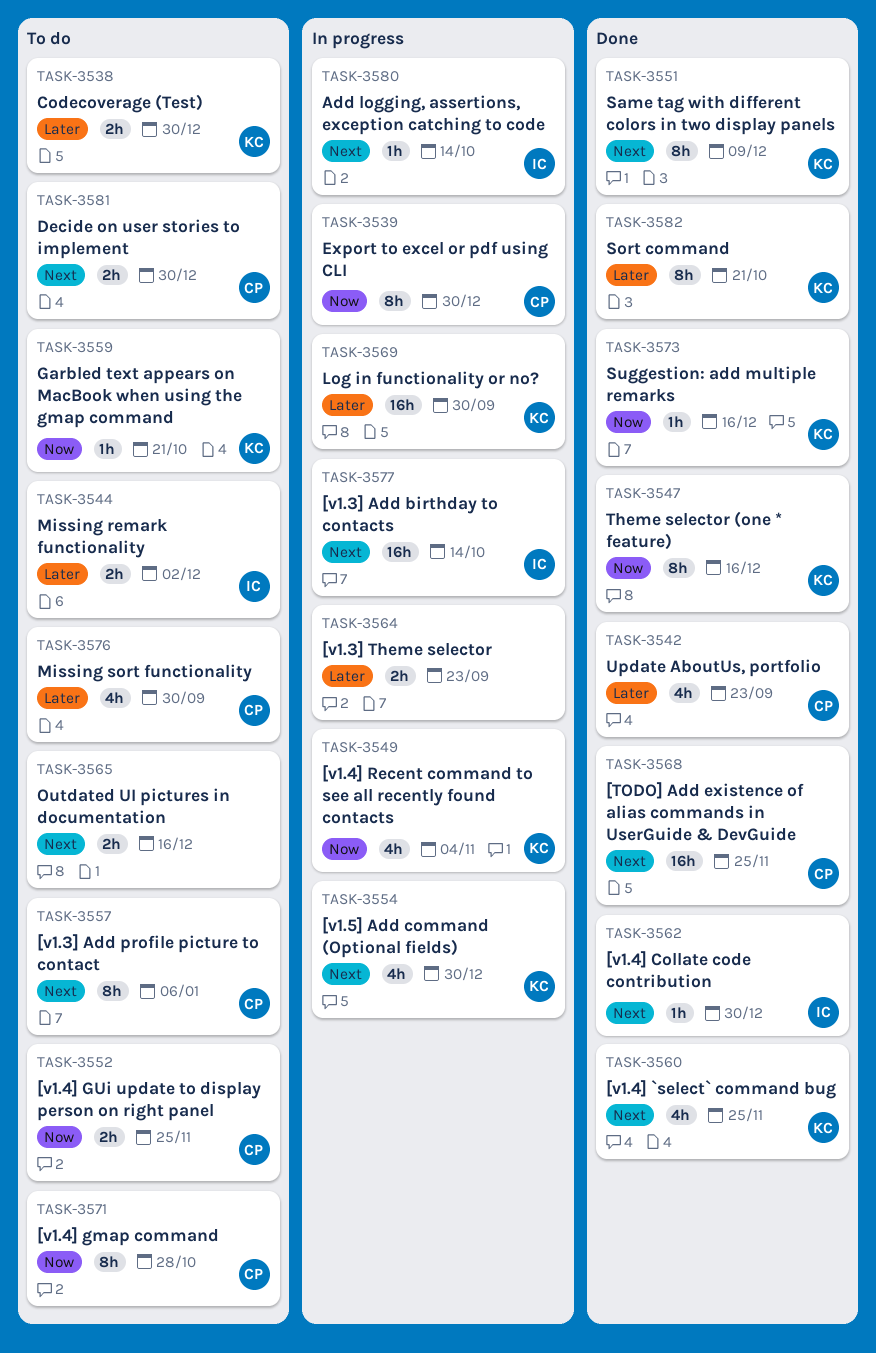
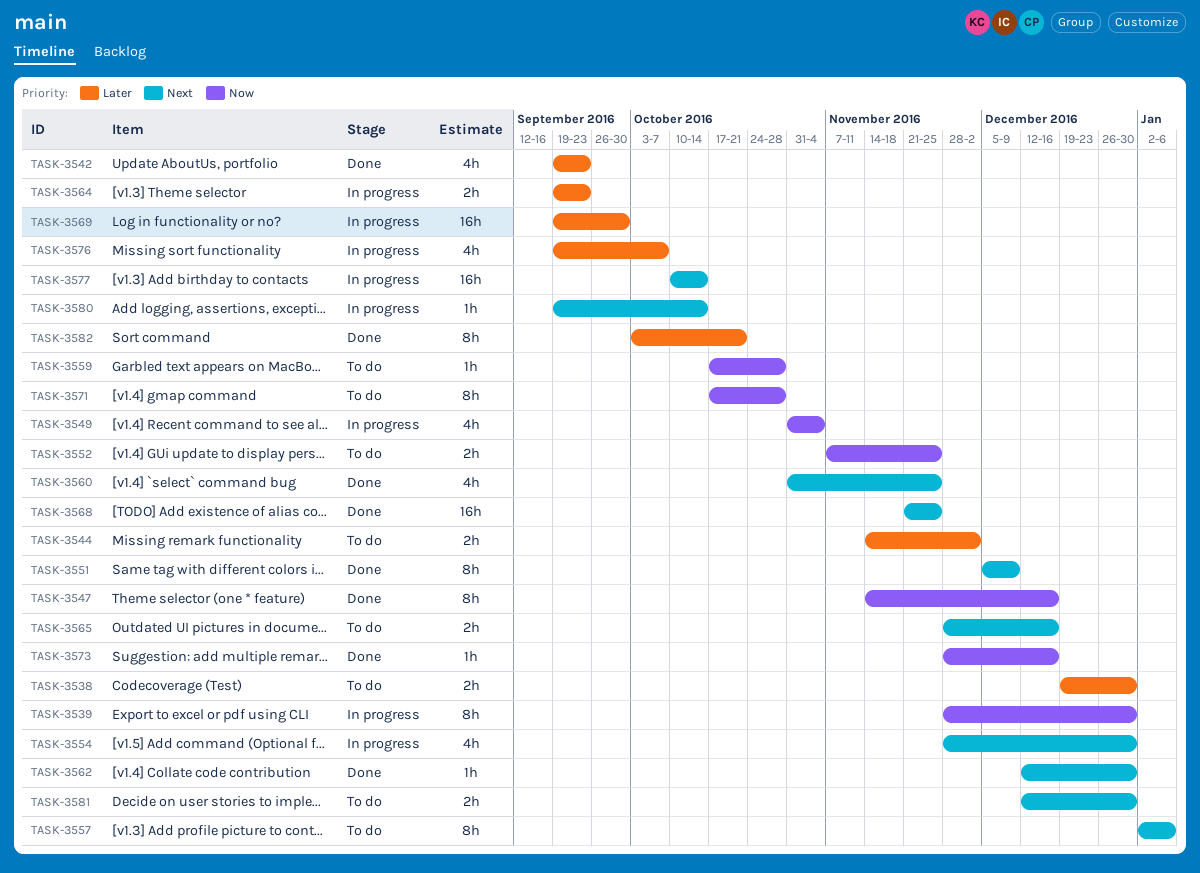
TASK-3559, due: Oct 21 -> Oct 28
TASK-3576, status: To do -> In progress
TASK-3576, due: Sep 30 -> Oct 7

